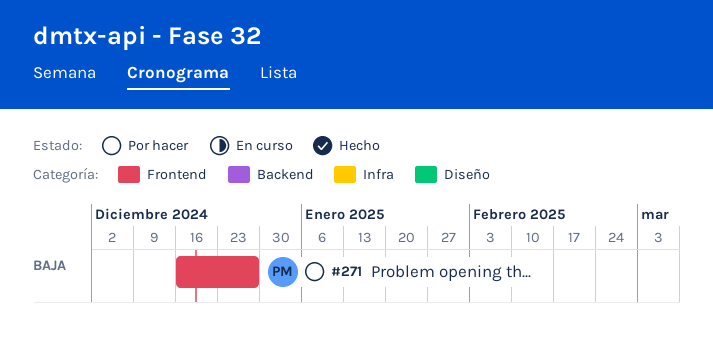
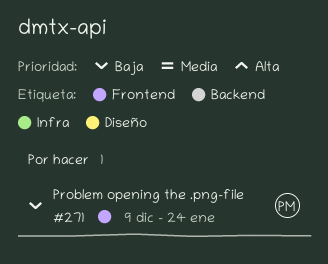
#271, start: Dec 16 -> Dec 9
#271, due: Dec 27 -> Jan 24

